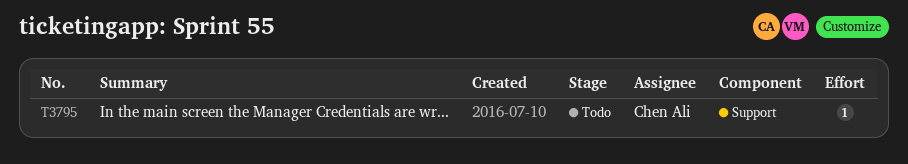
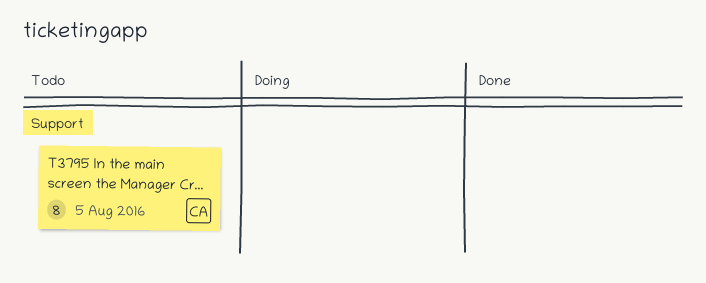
T3795, estimate: 1 -> 8

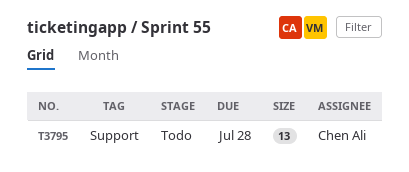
T3795, estimate: 8 -> 13
T3795, due: Aug 5 -> Jul 28

